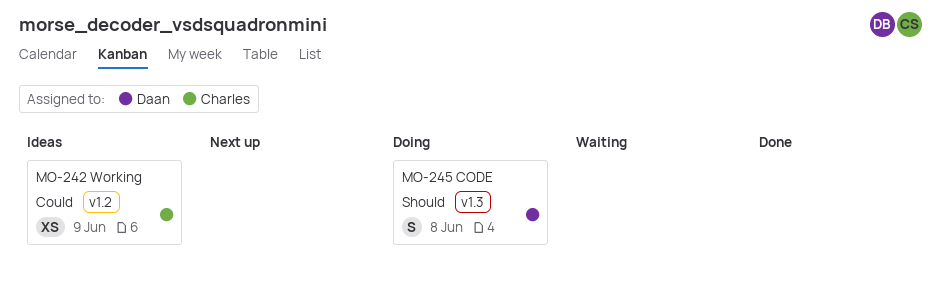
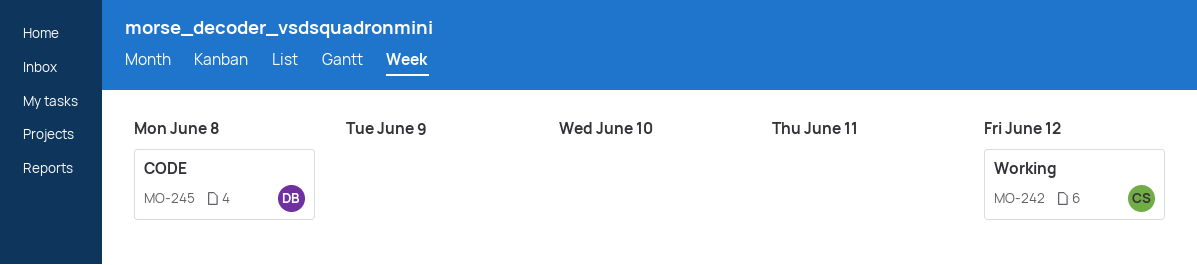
MO-242, due: Jun 9 -> Jun 12

